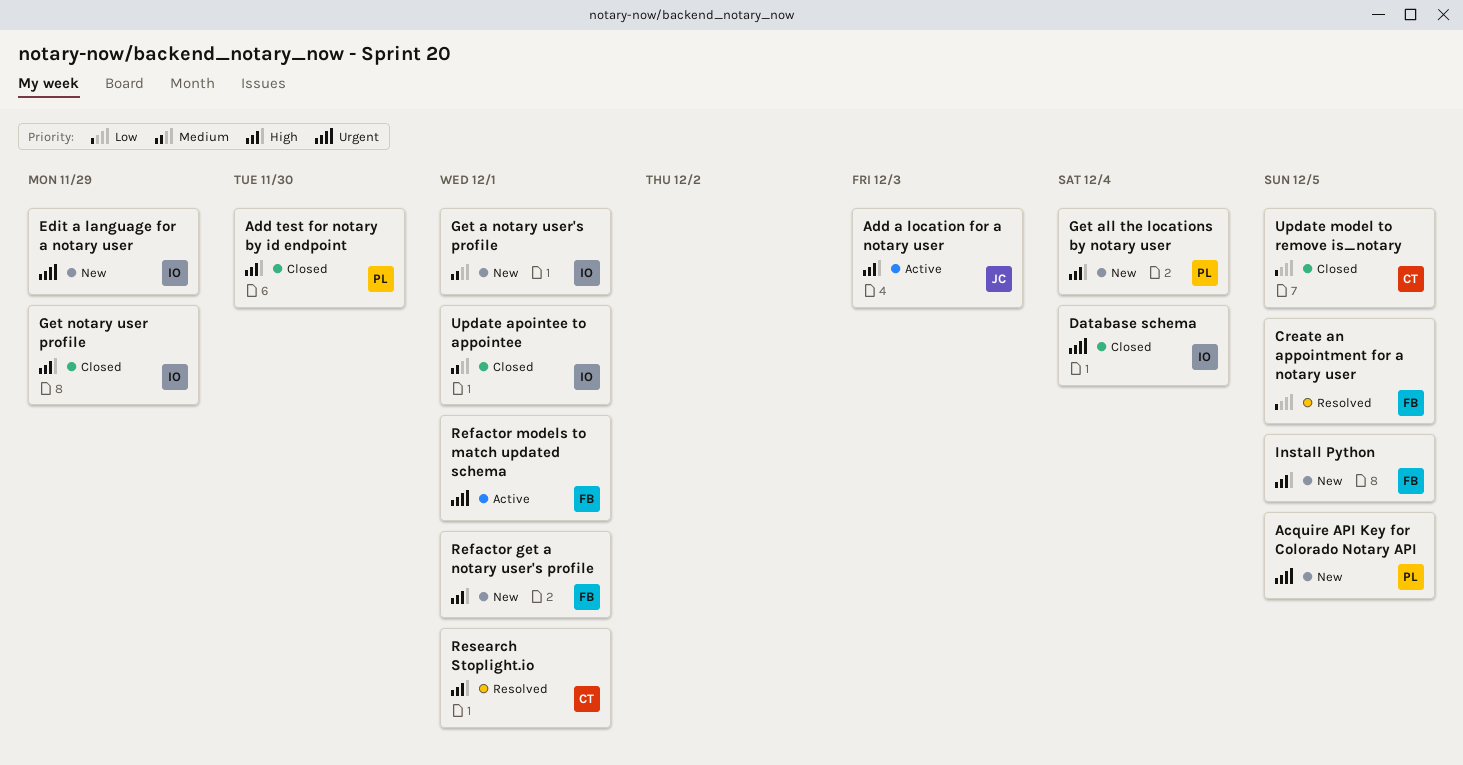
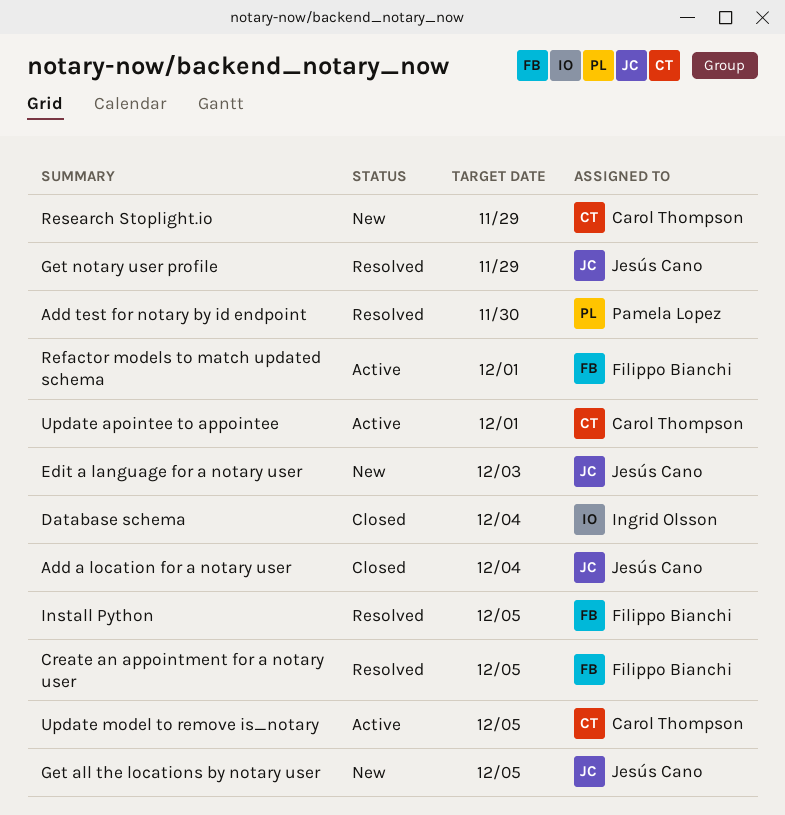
Acquire API Key for Colorado Notary API: present -> none
Add a location for a notary user, status: Active -> Closed
Add a location for a notary user, due: Dec 3 -> Dec 4
Add test for notary by id endpoint, status: Closed -> Resolved
Edit a language for a notary user, owner: Ingrid Olsson -> Jesús Cano
Edit a language for a notary user, due: Nov 29 -> Dec 3
Get a notary user's profile: present -> none
Get all the locations by notary user, owner: Pamela Lopez -> Jesús Cano
Get all the locations by notary user, due: Dec 4 -> Dec 5
Get notary user profile, status: Closed -> Resolved
Get notary user profile, owner: Ingrid Olsson -> Jesús Cano
Install Python, status: New -> Resolved
Refactor get a notary user's profile: present -> none
Research Stoplight.io, status: Resolved -> New
Research Stoplight.io, due: Dec 1 -> Nov 29
Update apointee to appointee, status: Closed -> Active
Update apointee to appointee, owner: Ingrid Olsson -> Carol Thompson
Update model to remove is_notary, status: Closed -> Active

